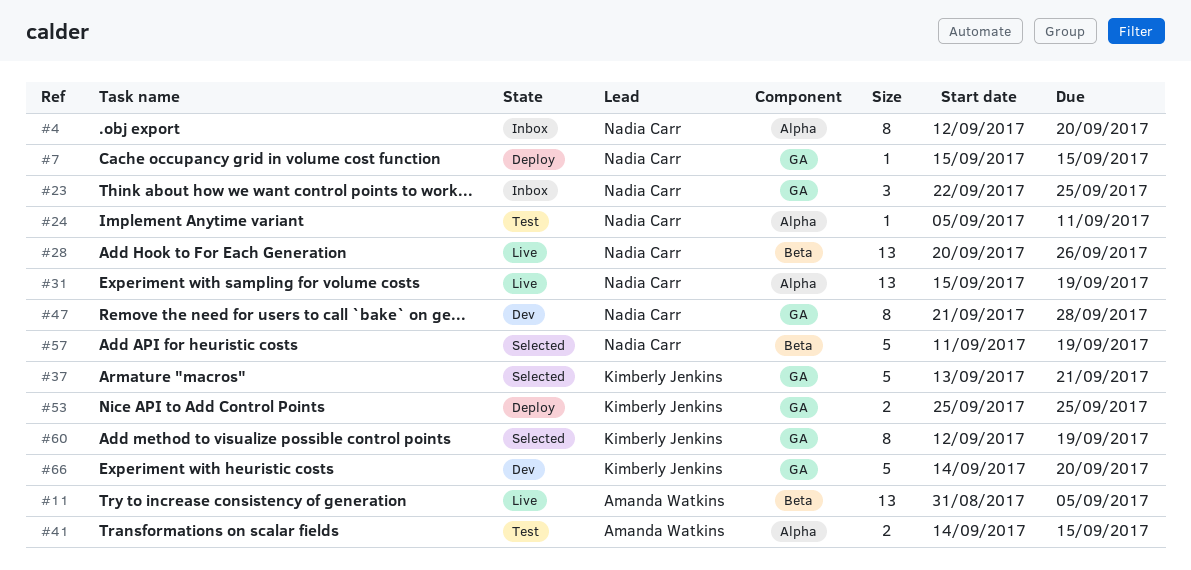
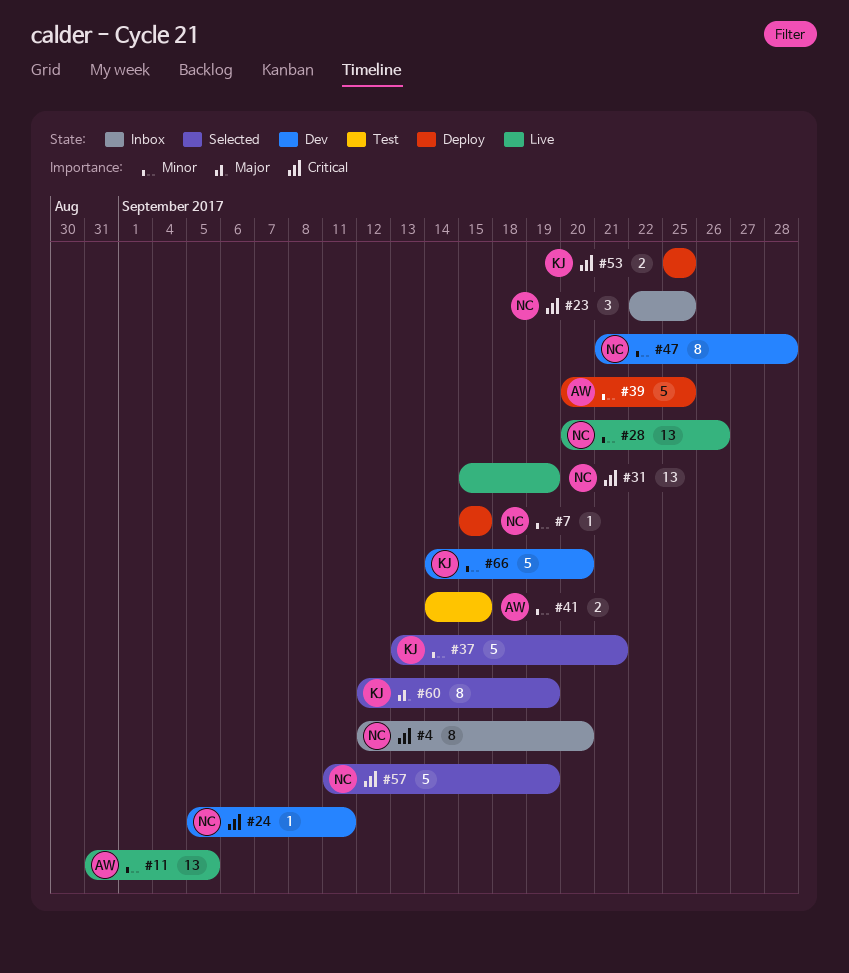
#24, status: Test -> Dev
#39: none -> present

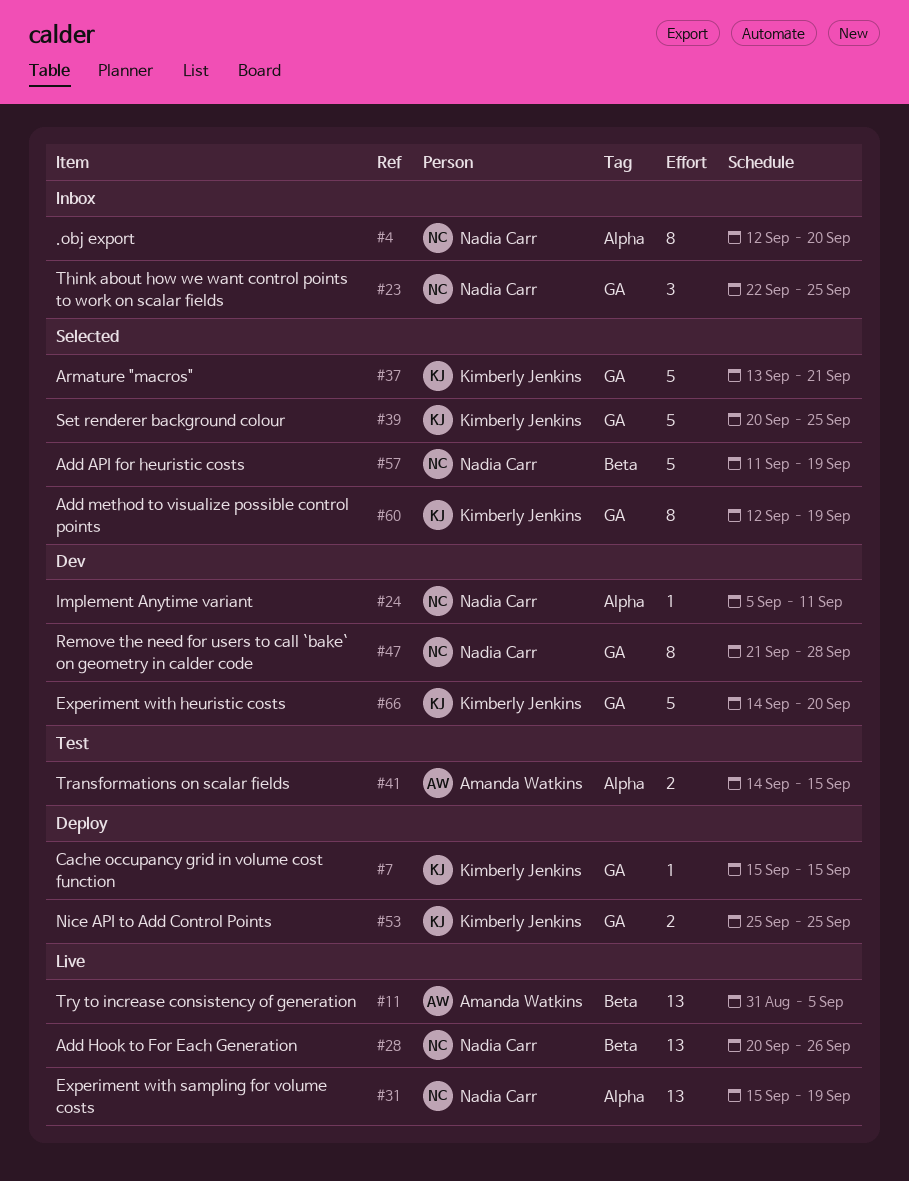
#7, owner: Nadia Carr -> Kimberly Jenkins
#39, status: Deploy -> Selected
#39, owner: Amanda Watkins -> Kimberly Jenkins

